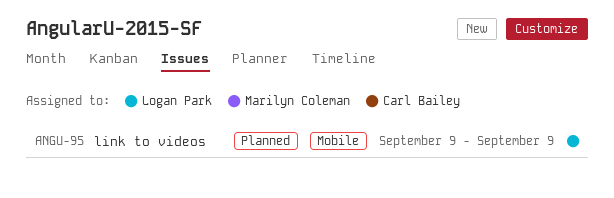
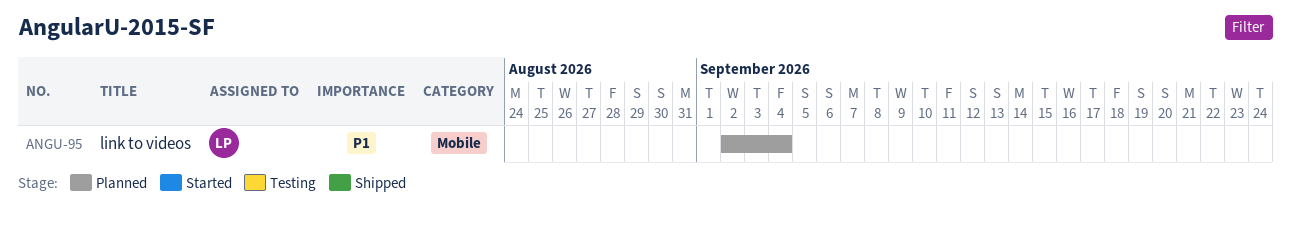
ANGU-95, start: Sep 9 -> Sep 2
ANGU-95, due: Sep 9 -> Sep 4

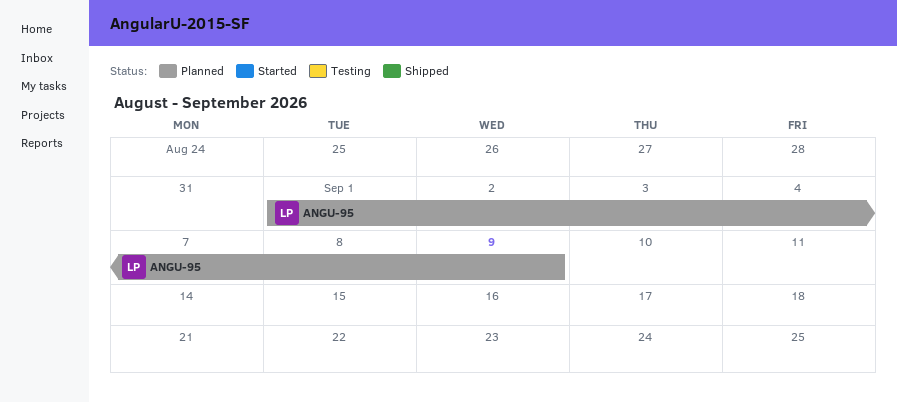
ANGU-95, start: Sep 2 -> Sep 1
ANGU-95, due: Sep 4 -> Sep 9

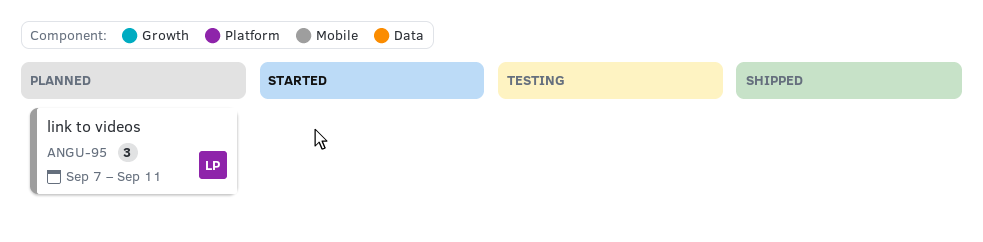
ANGU-95, start: Sep 1 -> Sep 7
ANGU-95, due: Sep 9 -> Sep 11

